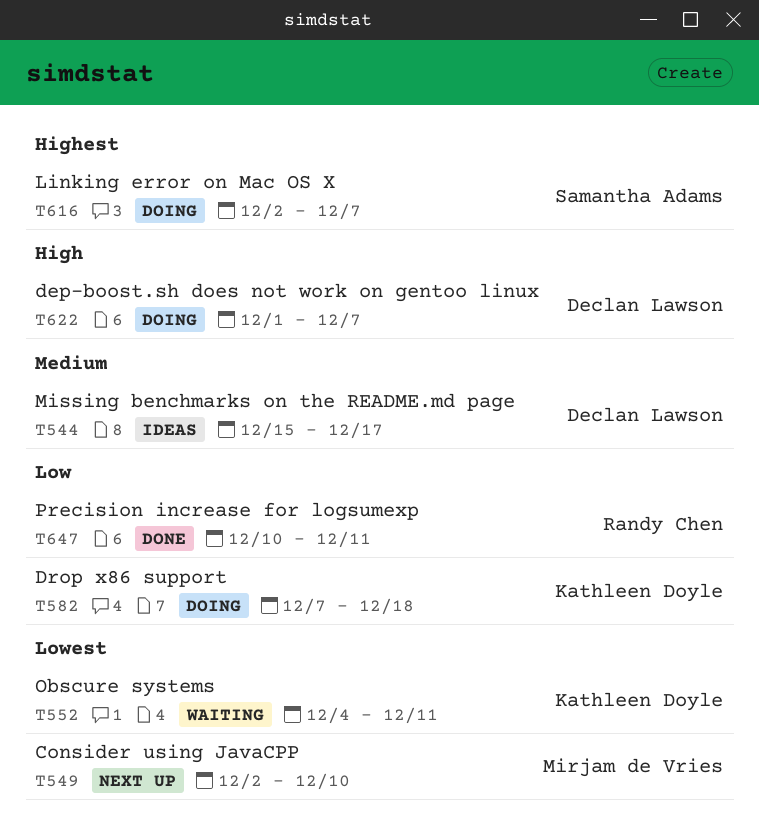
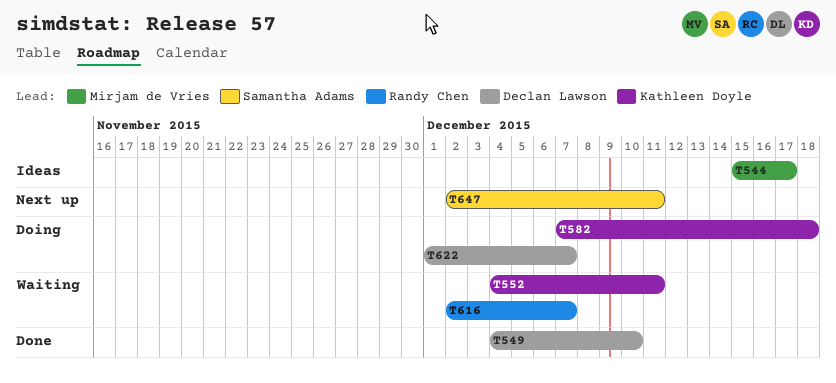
T544, owner: Declan Lawson -> Mirjam de Vries
T549, status: Next up -> Done
T549, owner: Mirjam de Vries -> Declan Lawson
T549, start: Dec 2 -> Dec 4
T616, status: Doing -> Waiting
T616, owner: Samantha Adams -> Randy Chen
T647, status: Done -> Next up
T647, owner: Randy Chen -> Samantha Adams
T647, start: Dec 10 -> Dec 2

